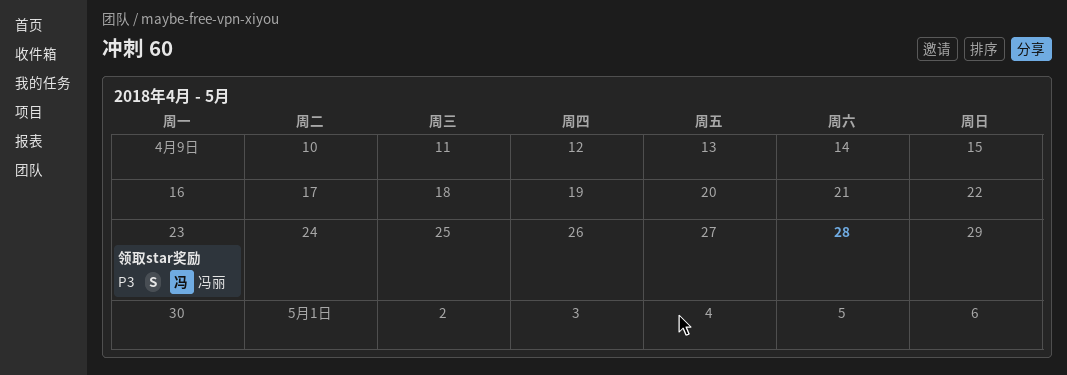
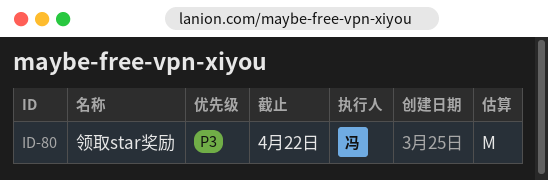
领取star奖励, estimate: S -> M
领取star奖励, due: Apr 23 -> Apr 22

